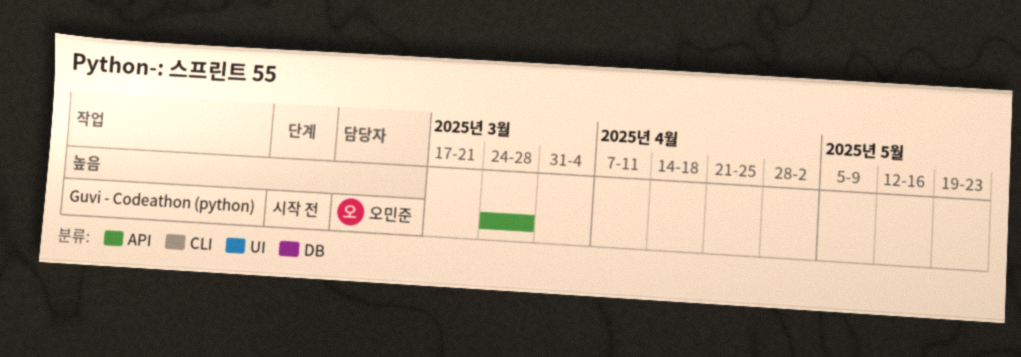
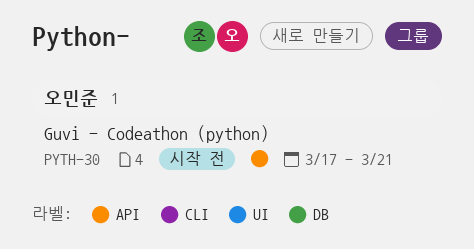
Guvi - Codeathon (python), start: Mar 24 -> Mar 17
Guvi - Codeathon (python), due: Mar 28 -> Mar 21

